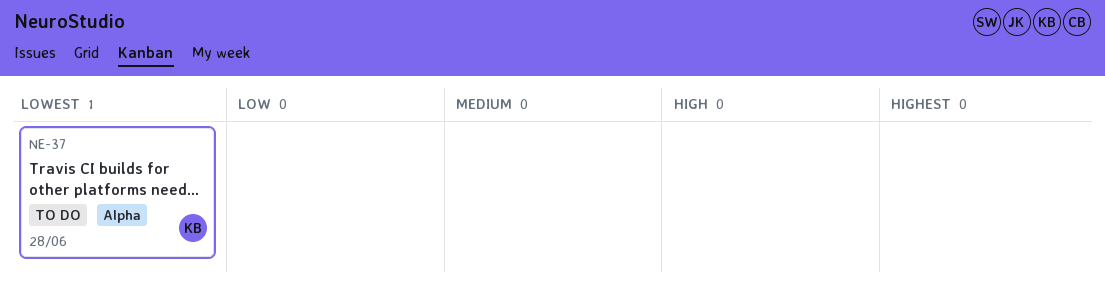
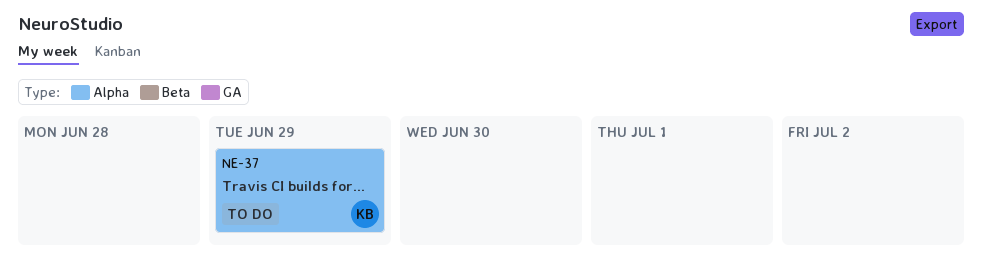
NE-37, due: Jun 28 -> Jun 29

